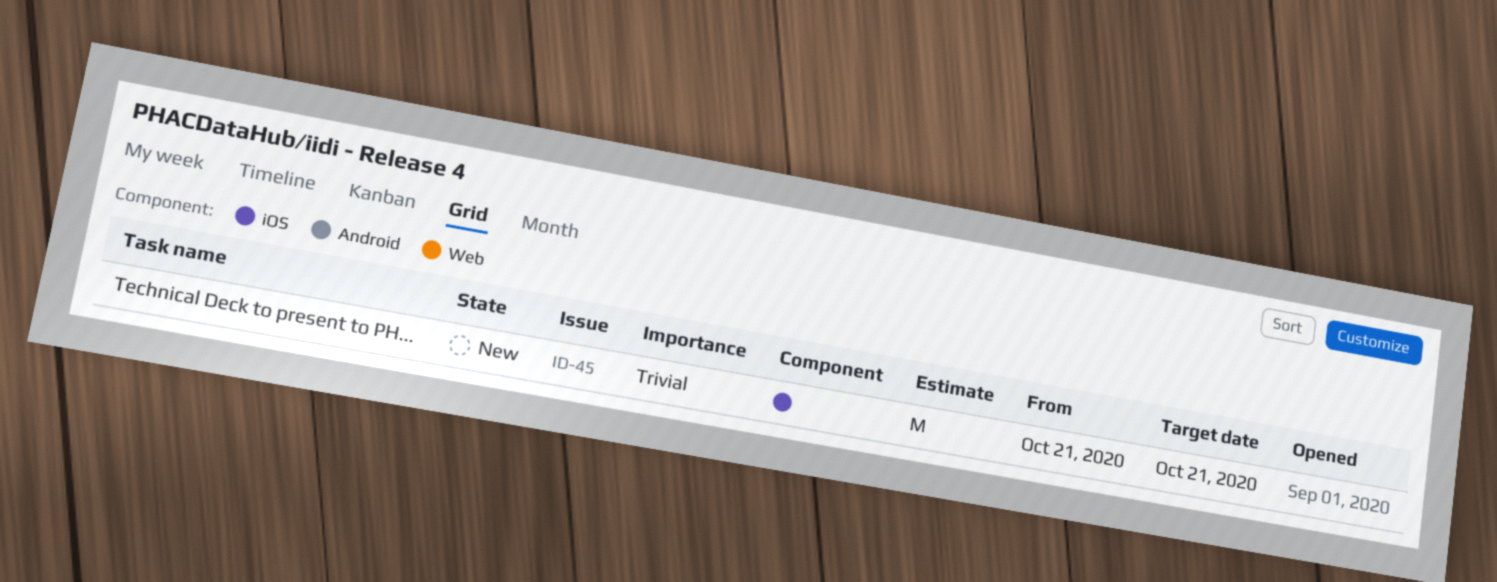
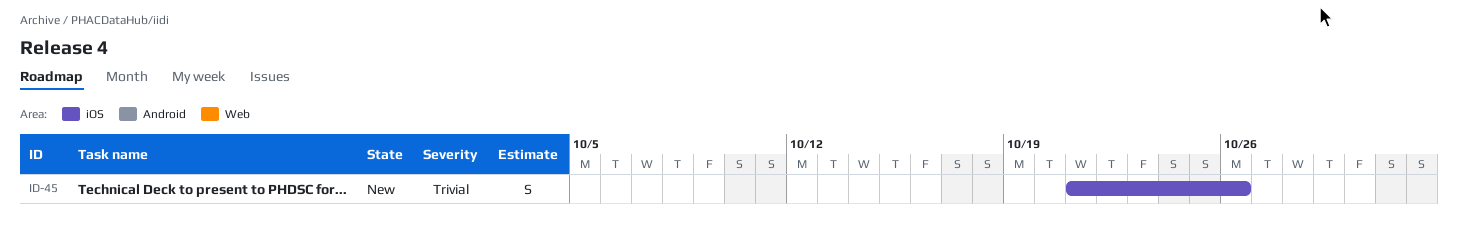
ID-45, estimate: M -> S
ID-45, due: Oct 21 -> Oct 26

